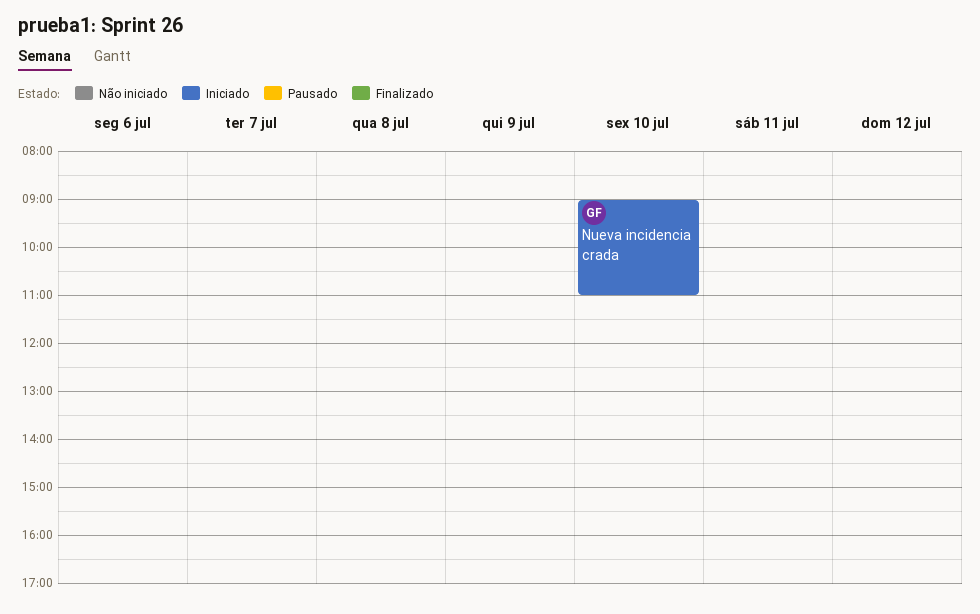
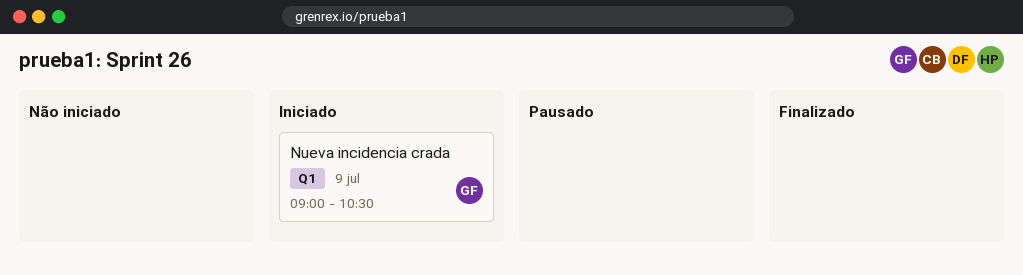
Nueva incidencia crada, day: Jul 10 -> Jul 9
Nueva incidencia crada, ends: 11:00 -> 10:30

